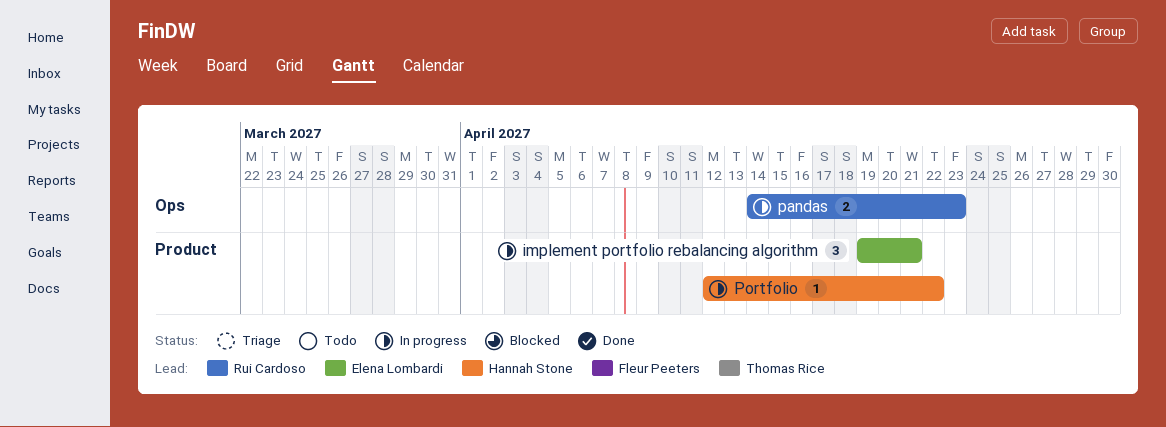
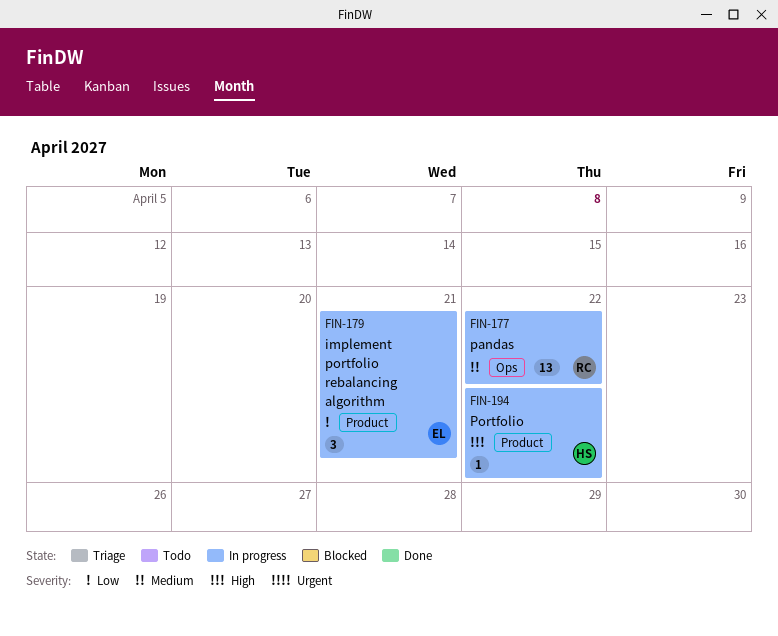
pandas, estimate: 2 -> 13
pandas, due: Apr 23 -> Apr 22

